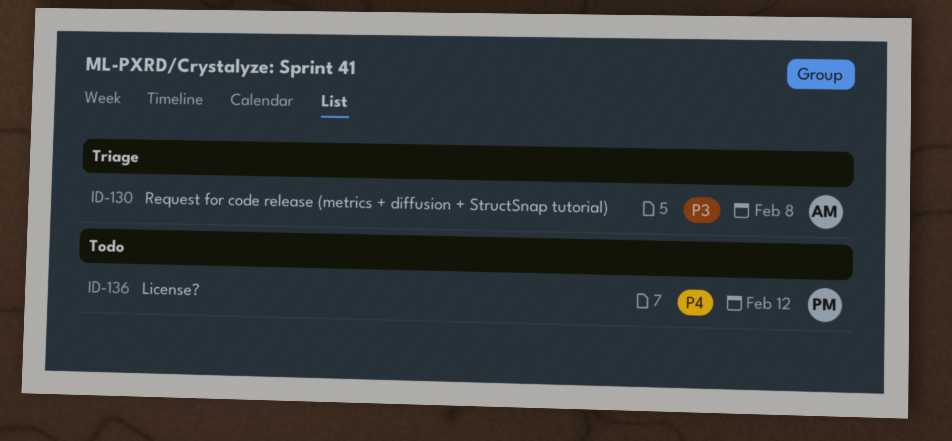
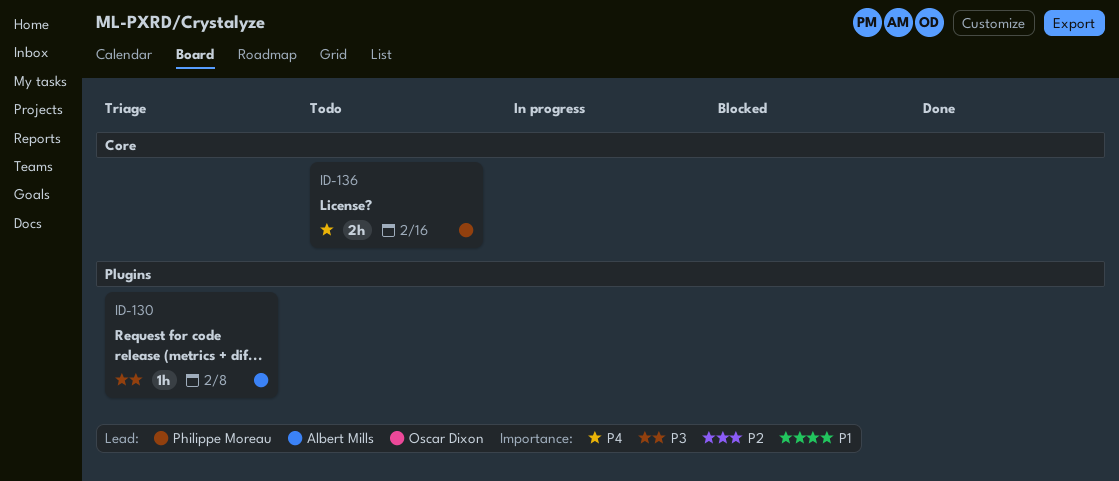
ID-136, due: Feb 12 -> Feb 16

